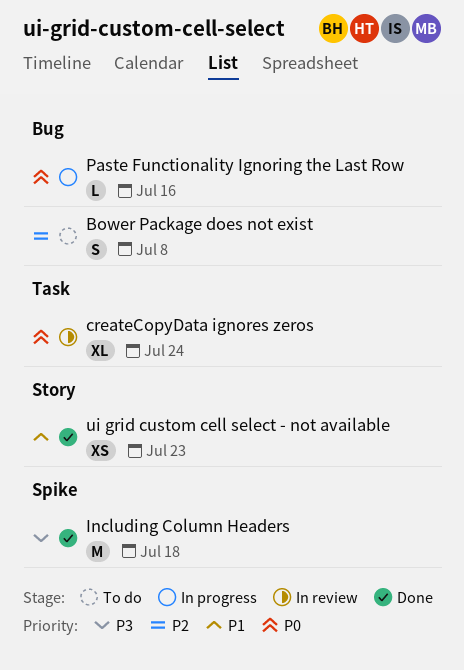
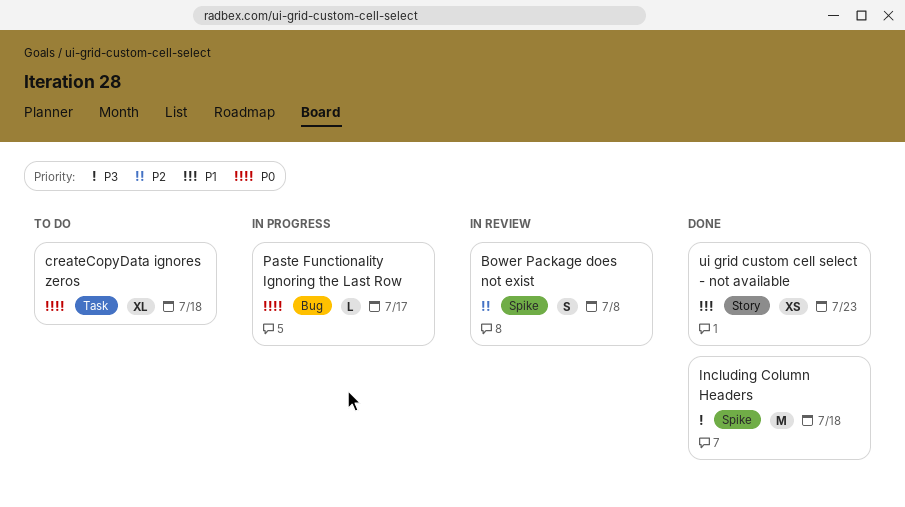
Bower Package does not exist, status: To do -> In review
Bower Package does not exist, label: Bug -> Spike
createCopyData ignores zeros, status: In review -> To do
createCopyData ignores zeros, due: Jul 24 -> Jul 18
Paste Functionality Ignoring the Last Row, due: Jul 16 -> Jul 17

